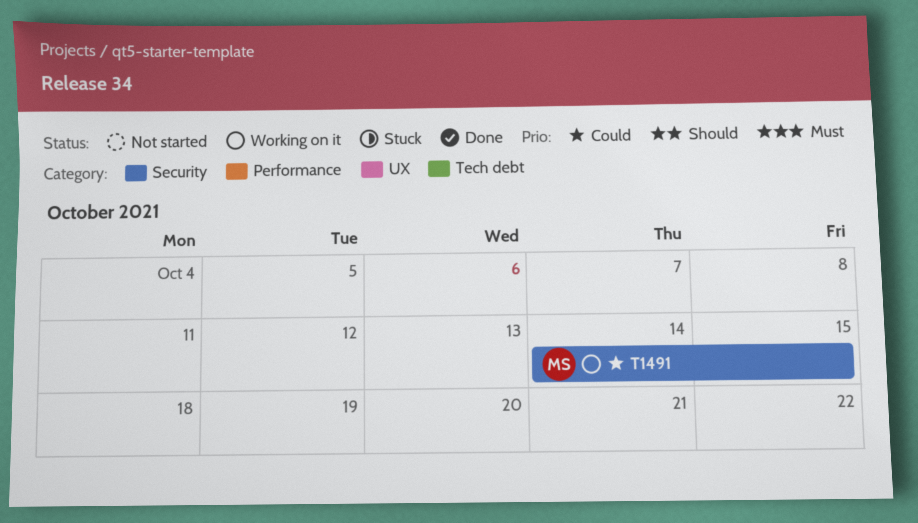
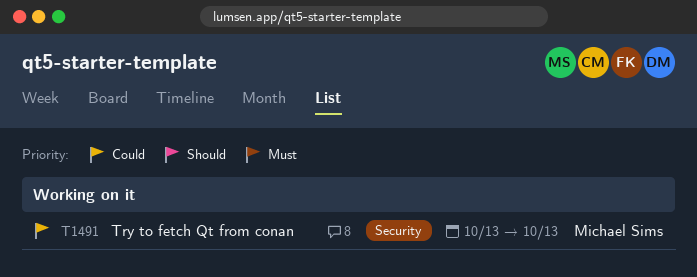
T1491, start: Oct 14 -> Oct 13
T1491, due: Oct 15 -> Oct 13

